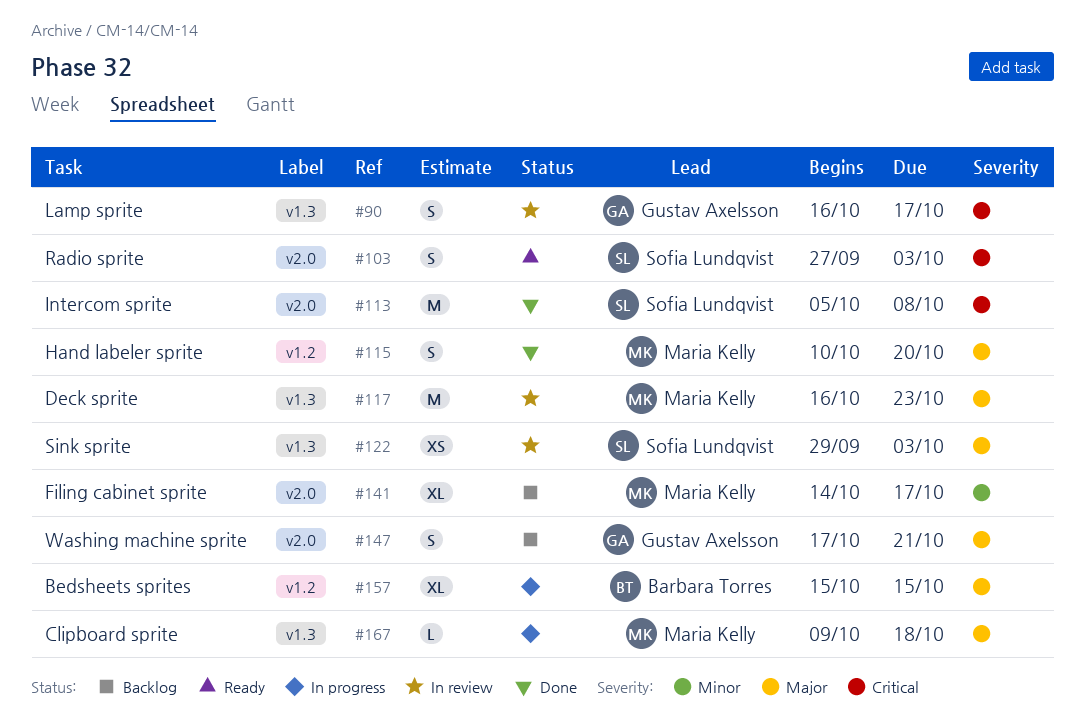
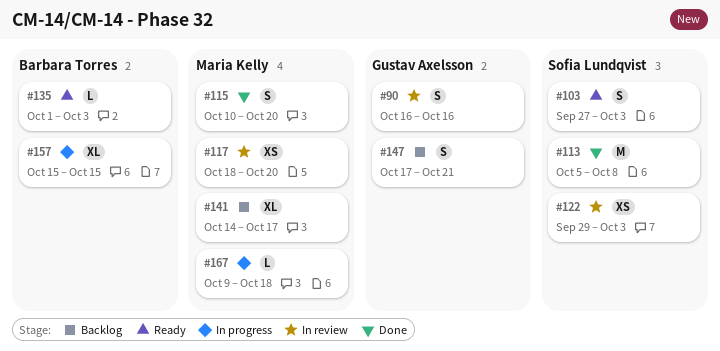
#90, due: Oct 17 -> Oct 16
#117, estimate: M -> XS
#117, start: Oct 16 -> Oct 18
#117, due: Oct 23 -> Oct 20
#135: none -> present

